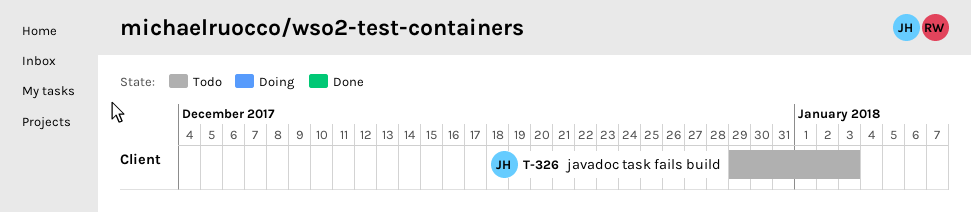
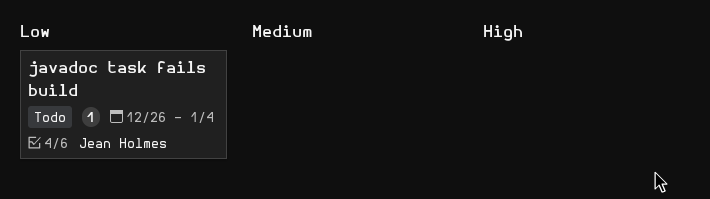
javadoc task fails build, start: Dec 29 -> Dec 26
javadoc task fails build, due: Jan 3 -> Jan 4

